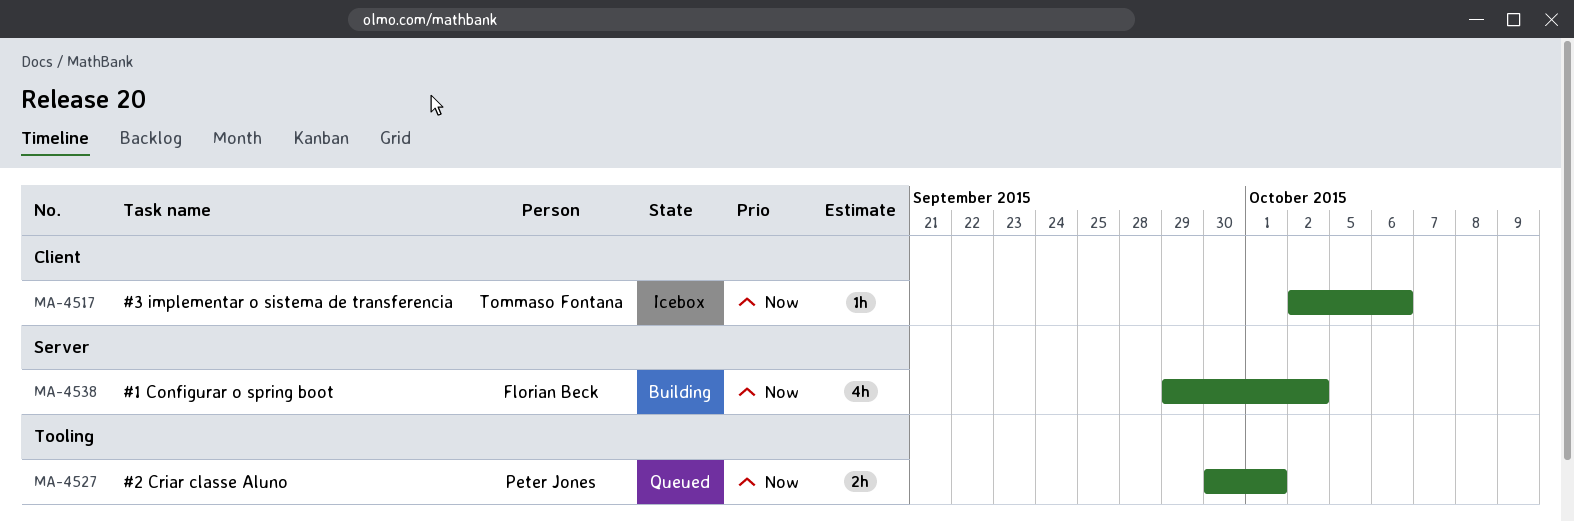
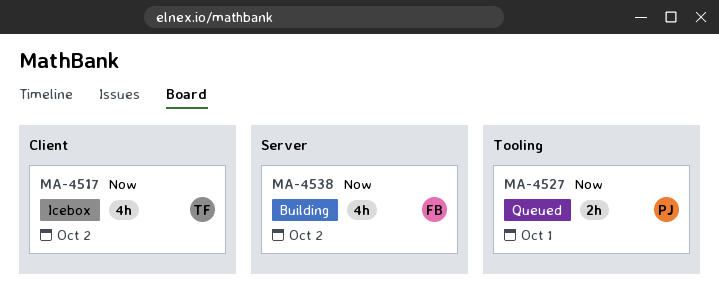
MA-4517, estimate: 1h -> 4h
MA-4517, due: Oct 6 -> Oct 2

